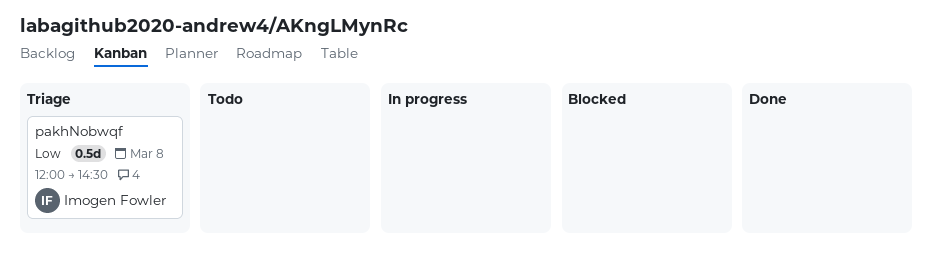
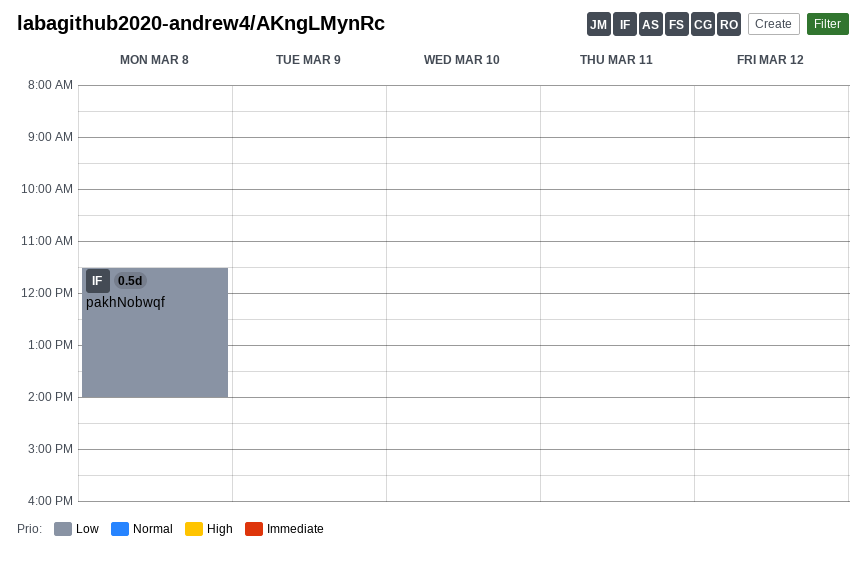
pakhNobwqf, begins: 12:00 -> 11:30
pakhNobwqf, ends: 14:30 -> 14:00

